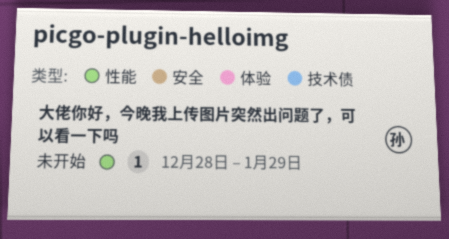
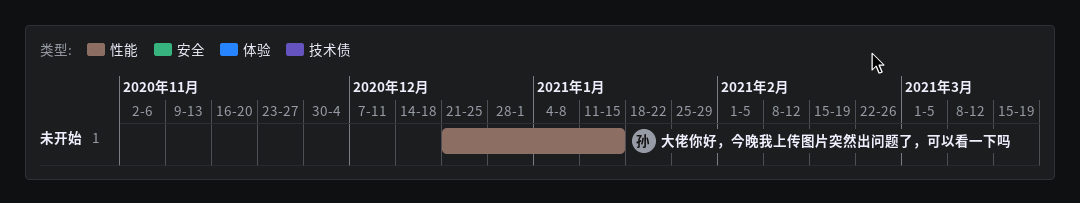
大佬你好，今晚我上传图片突然出问题了，可以看一下吗, start: Dec 28 -> Dec 21
大佬你好，今晚我上传图片突然出问题了，可以看一下吗, due: Jan 29 -> Jan 15

